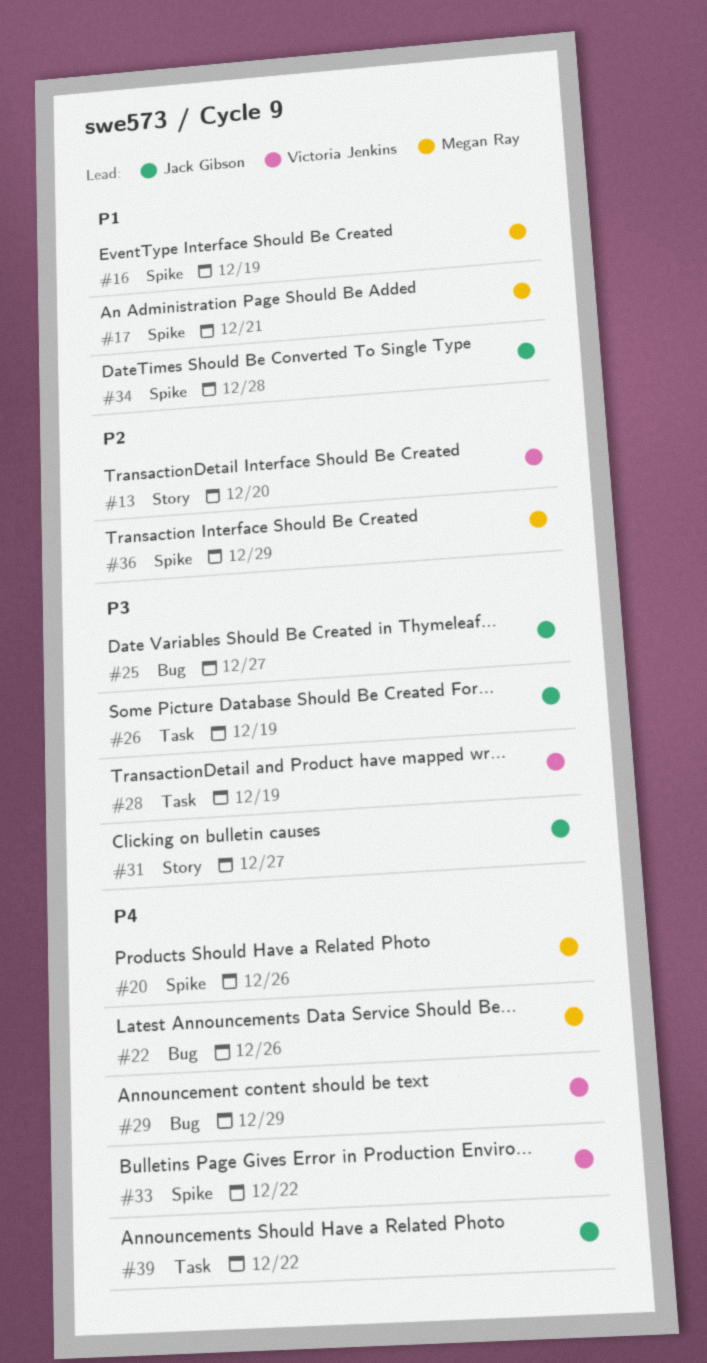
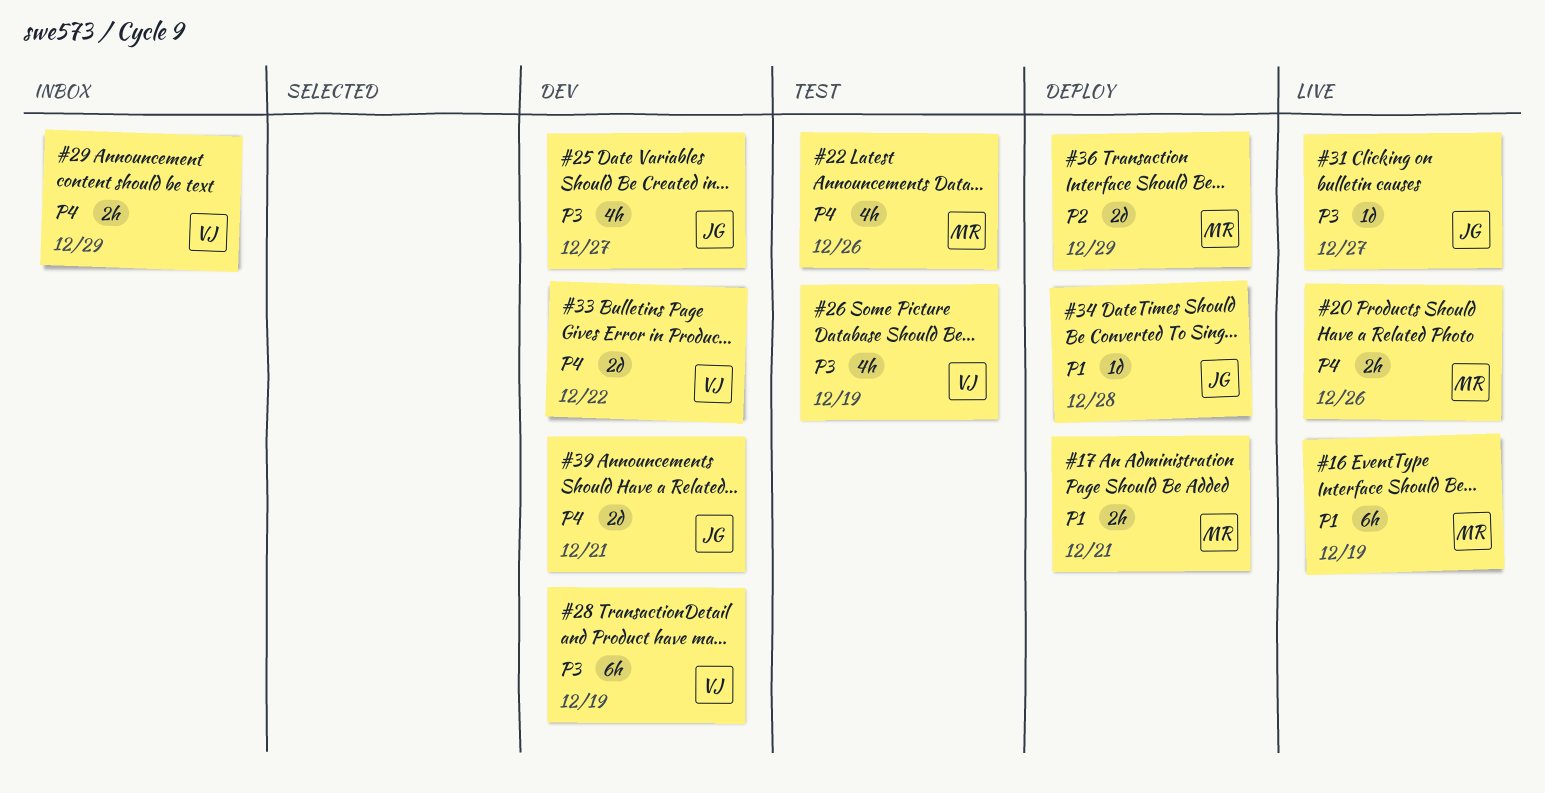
#13: present -> none
#26, owner: Jack Gibson -> Victoria Jenkins
#39, due: Dec 22 -> Dec 21

